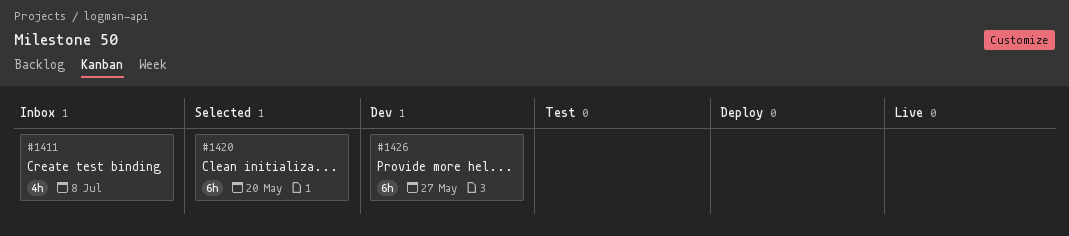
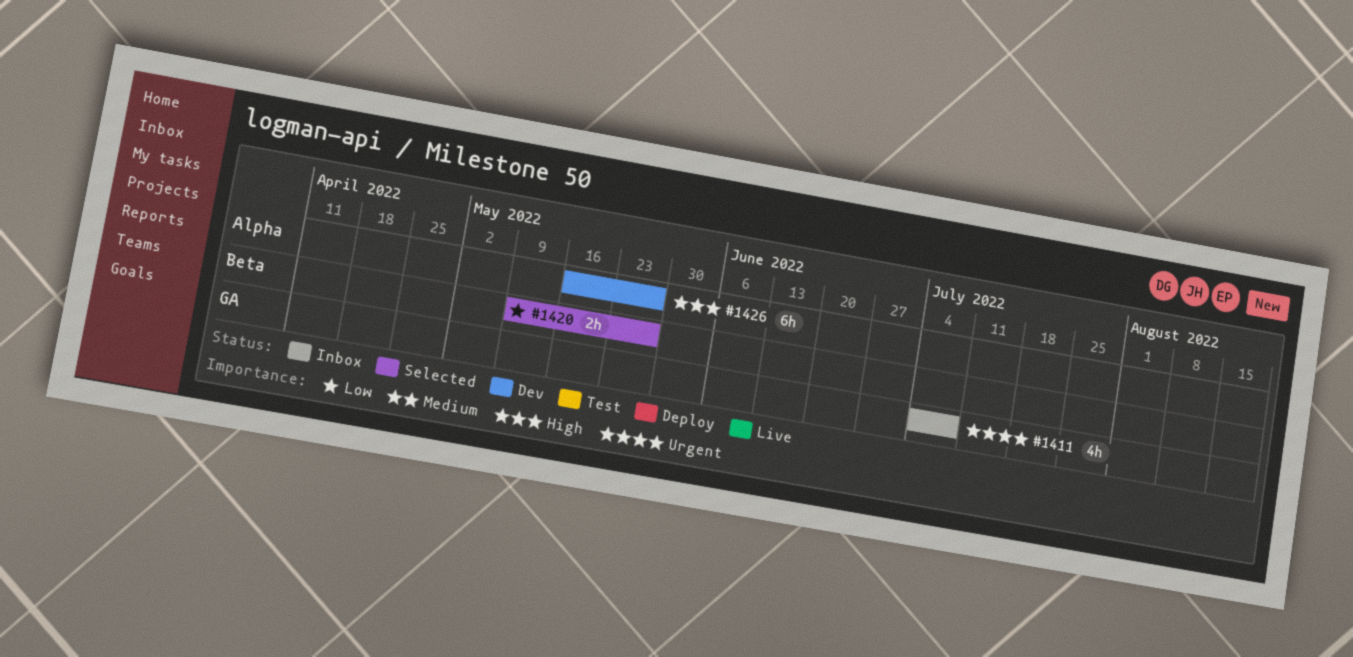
#1420, estimate: 6h -> 2h
#1420, due: May 20 -> May 27

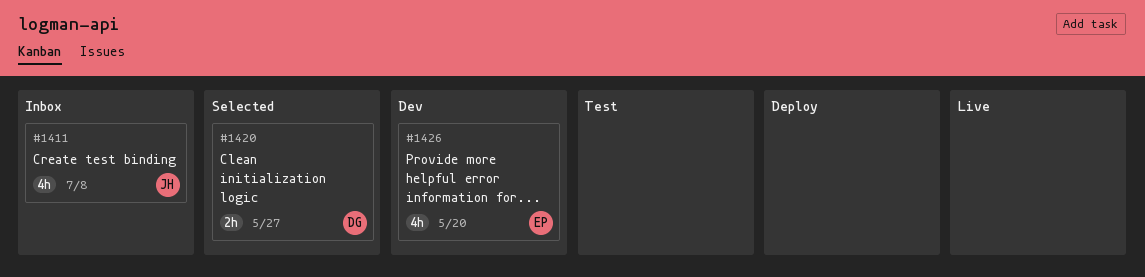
#1426, estimate: 6h -> 4h
#1426, due: May 27 -> May 20

